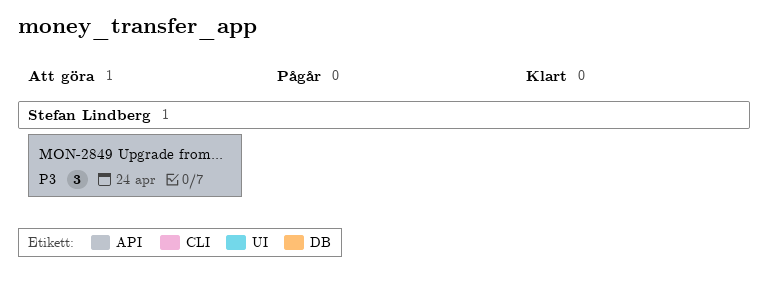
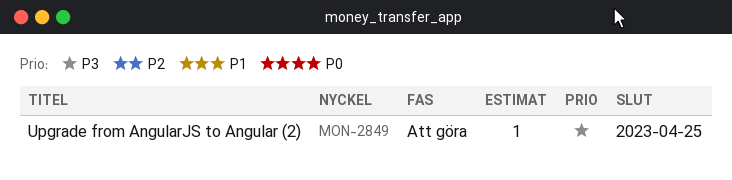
MON-2849, estimate: 3 -> 1
MON-2849, due: Apr 24 -> Apr 25

